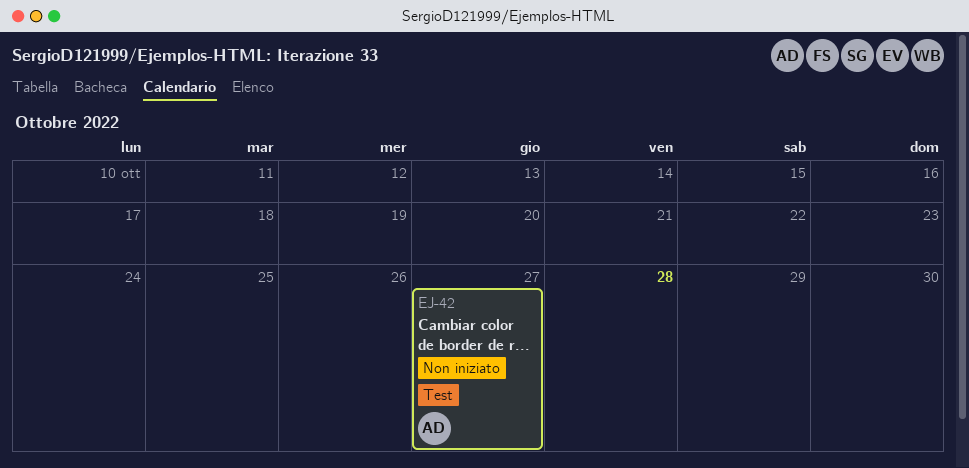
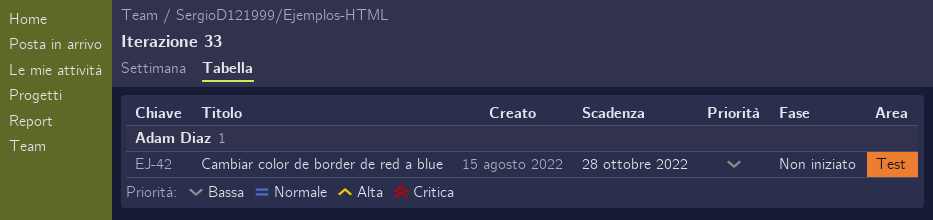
EJ-42, due: Oct 27 -> Oct 28

